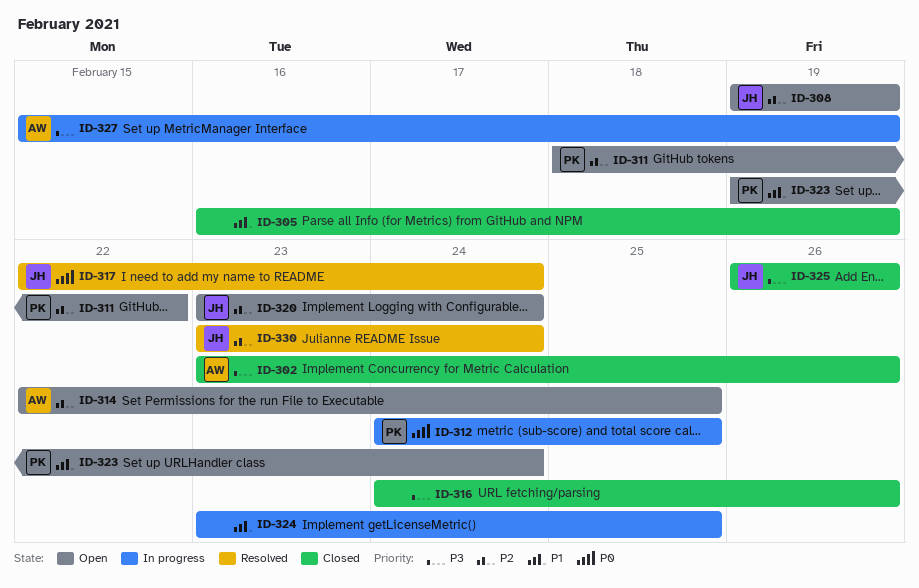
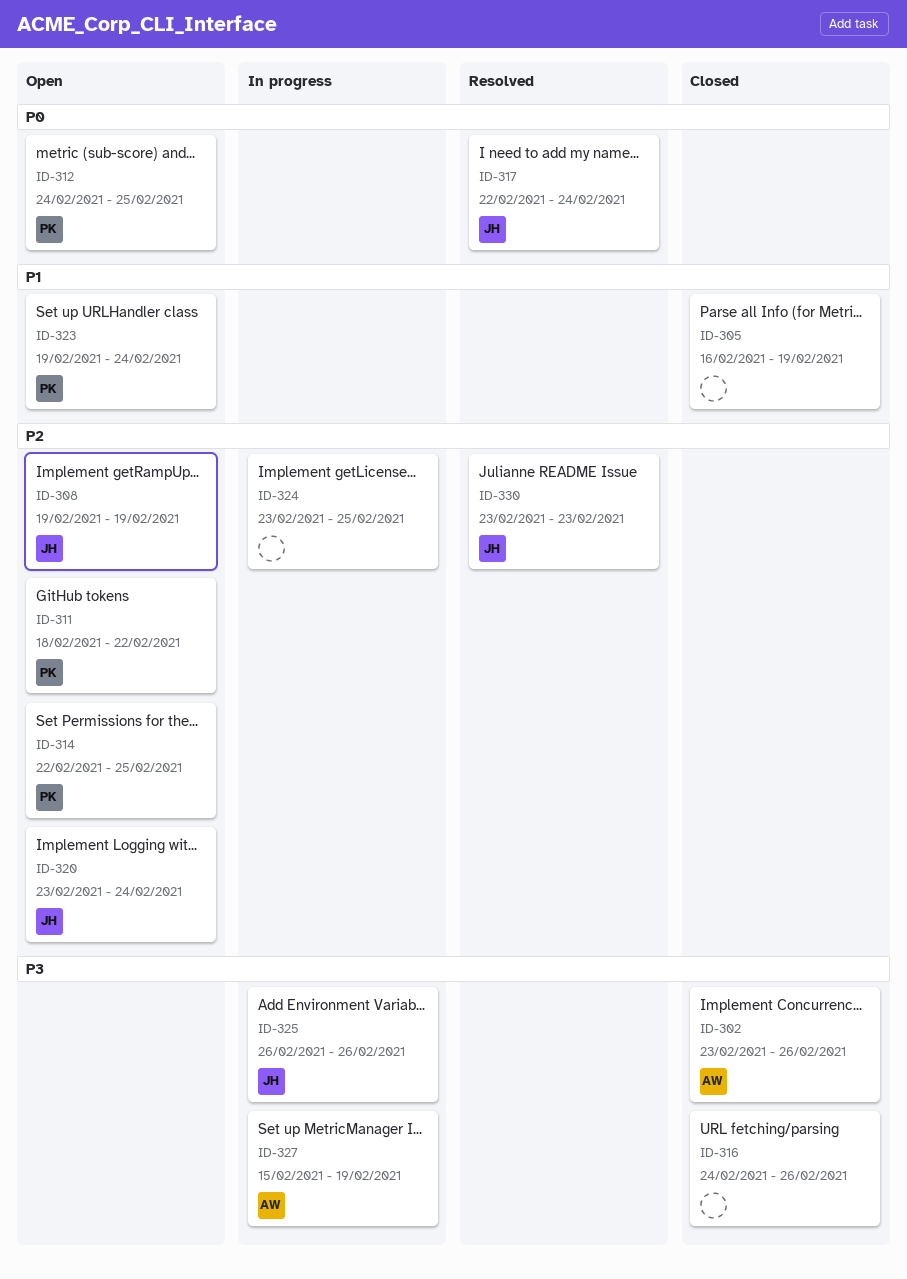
ID-312, status: In progress -> Open
ID-314, owner: AW -> PK
ID-324, priority: P1 -> P2
ID-325, status: Closed -> In progress
ID-330, due: Feb 24 -> Feb 23

